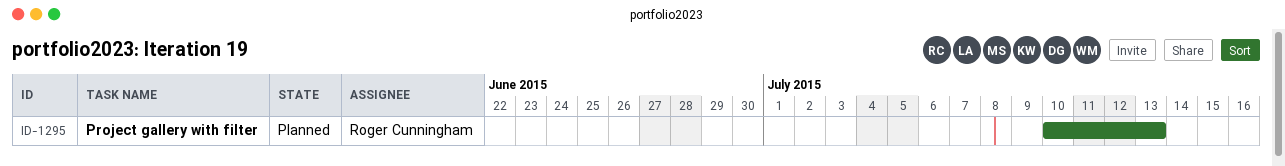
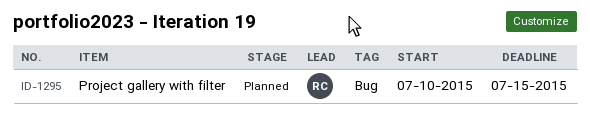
ID-1295, due: Jul 13 -> Jul 15

